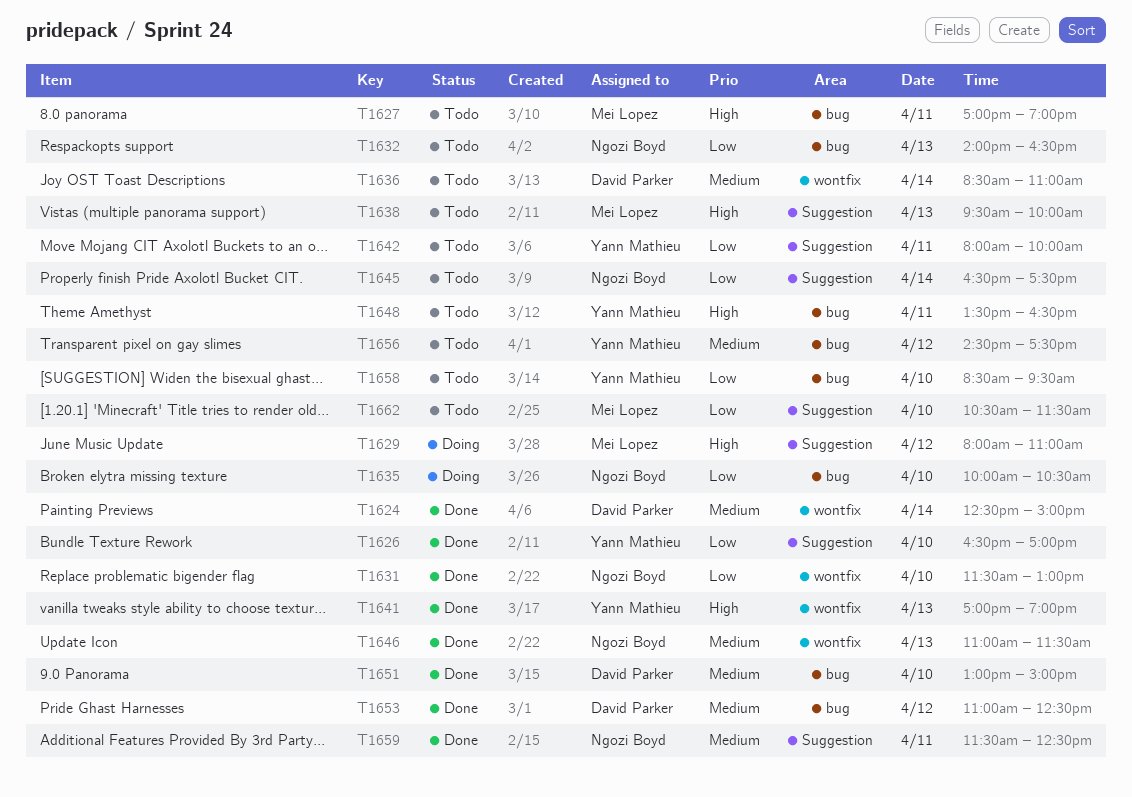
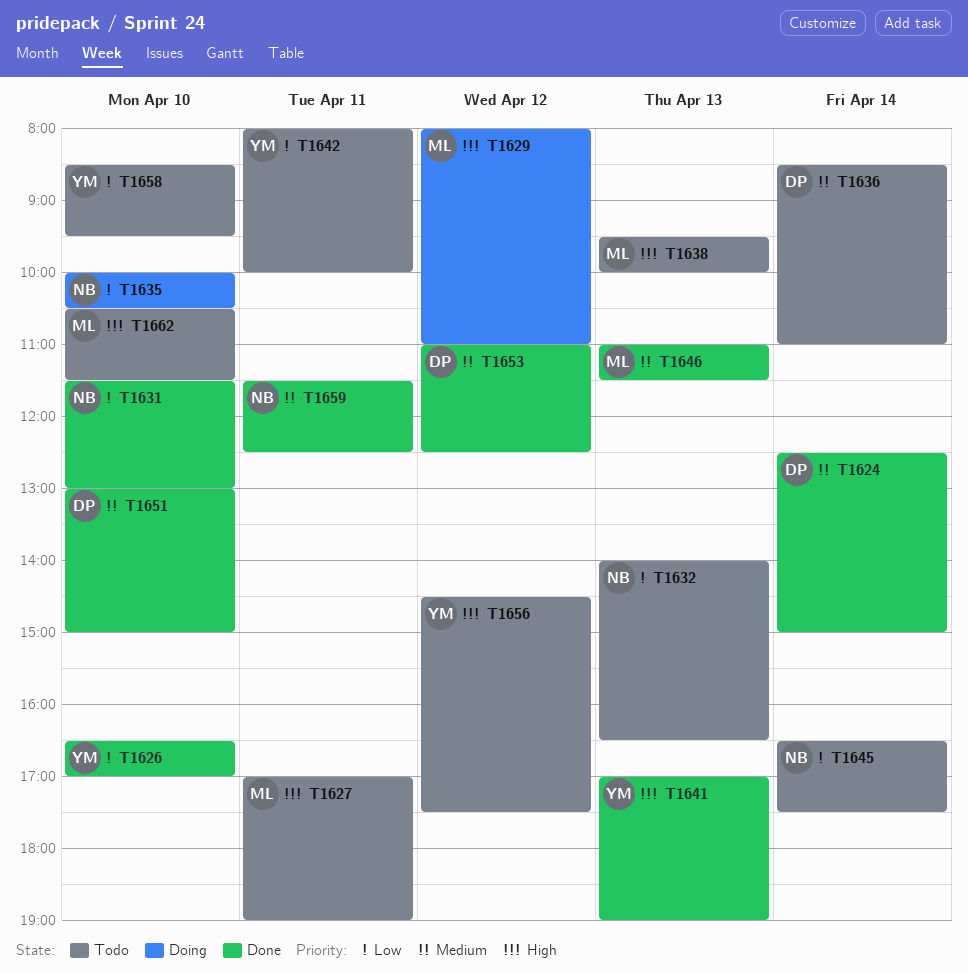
T1646, owner: Ngozi Boyd -> Mei Lopez
T1648: present -> none
T1656, priority: Medium -> High
T1662, priority: Low -> High

